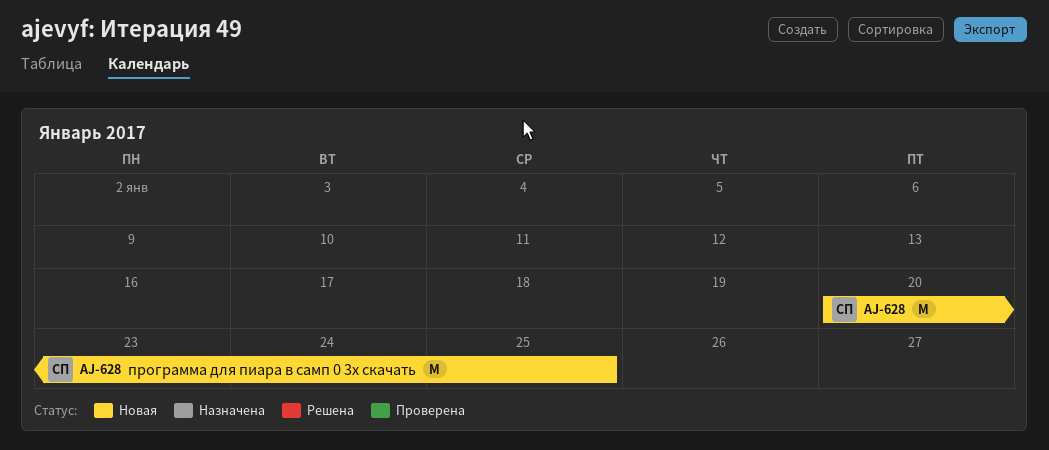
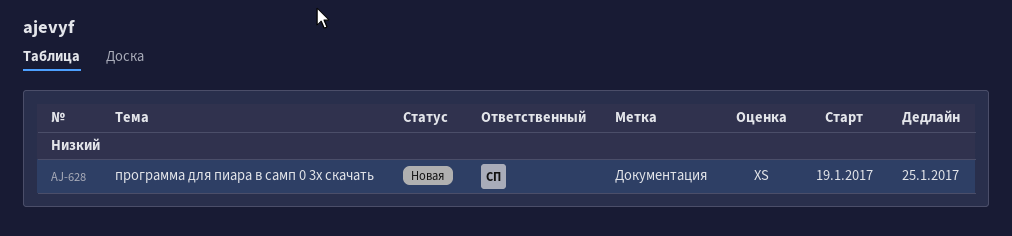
AJ-628, estimate: M -> XS
AJ-628, start: Jan 20 -> Jan 19

